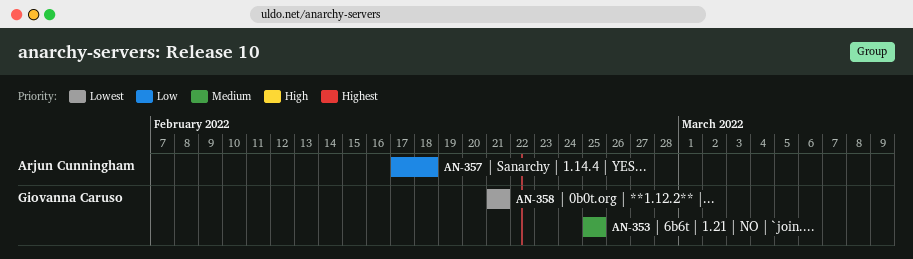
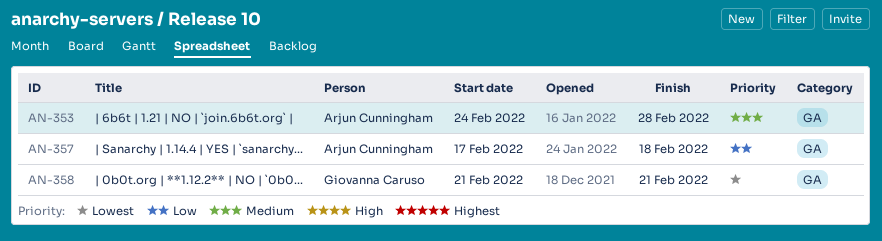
AN-353, owner: Giovanna Caruso -> Arjun Cunningham
AN-353, start: Feb 25 -> Feb 24
AN-353, due: Feb 25 -> Feb 28

